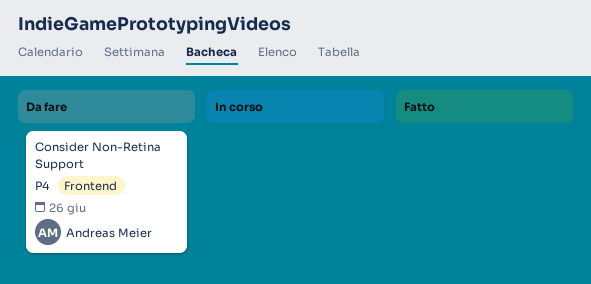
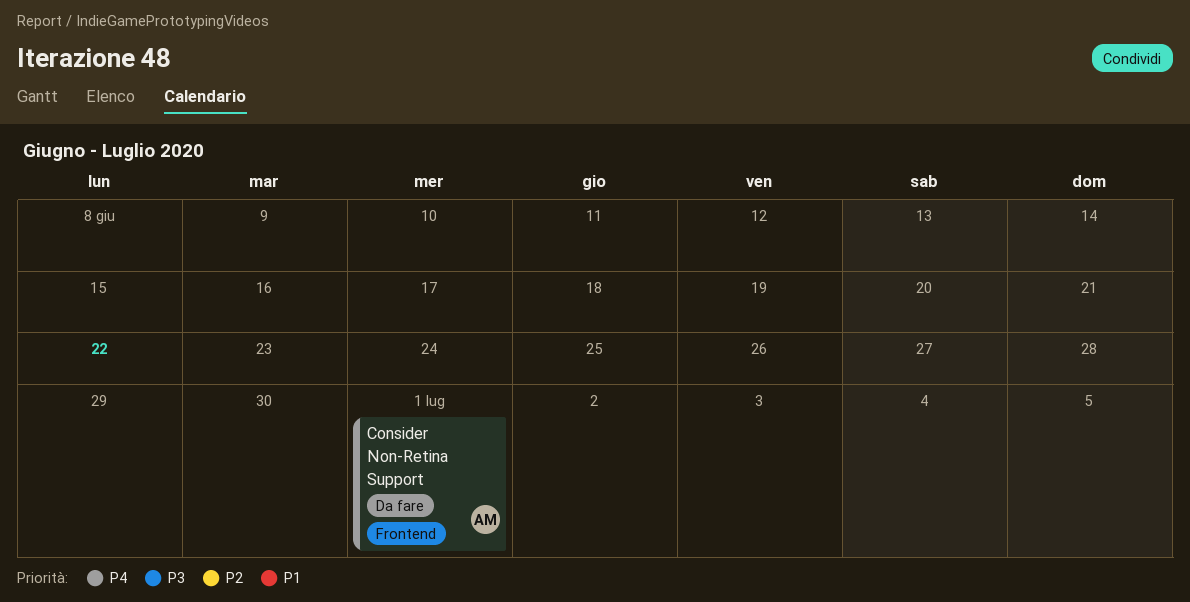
Consider Non-Retina Support, due: Jun 26 -> Jul 1

